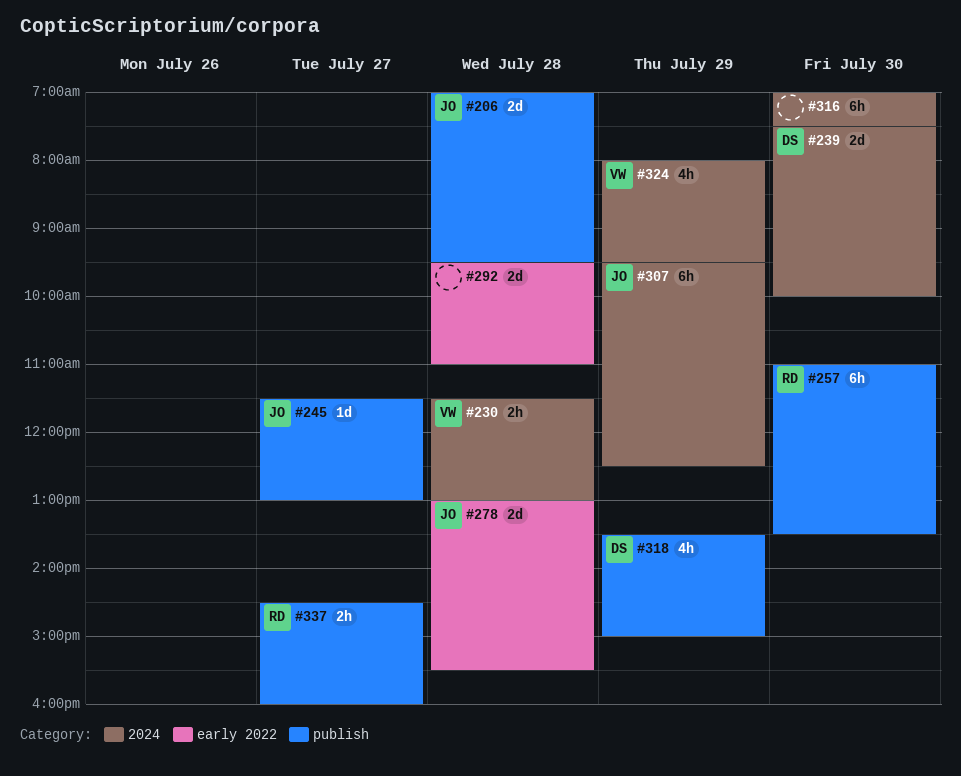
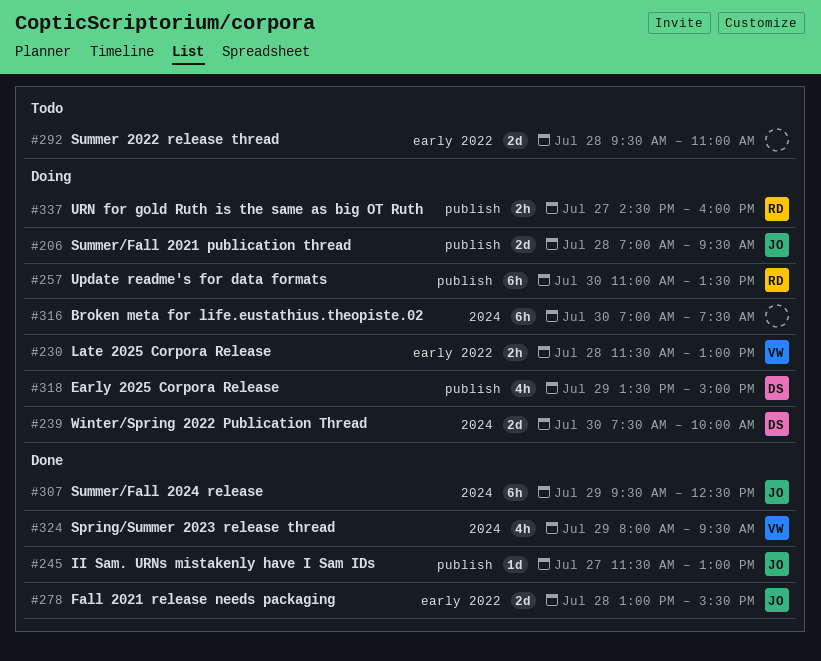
#230, label: 2024 -> early 2022

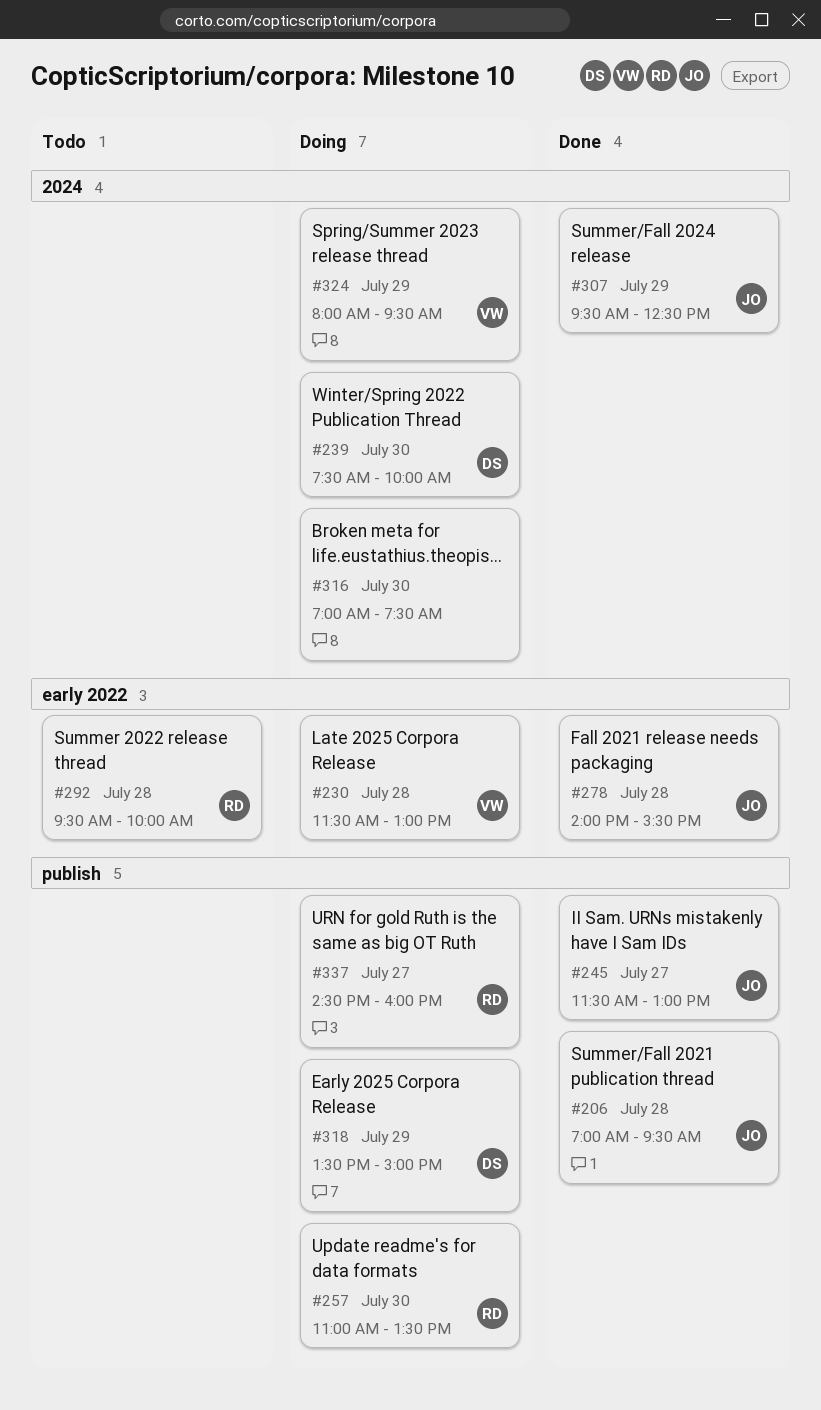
#206, status: Doing -> Done
#278, begins: 13:00 -> 14:00
#292, owner: none -> RD
#292, ends: 11:00 -> 10:00
#324, status: Done -> Doing

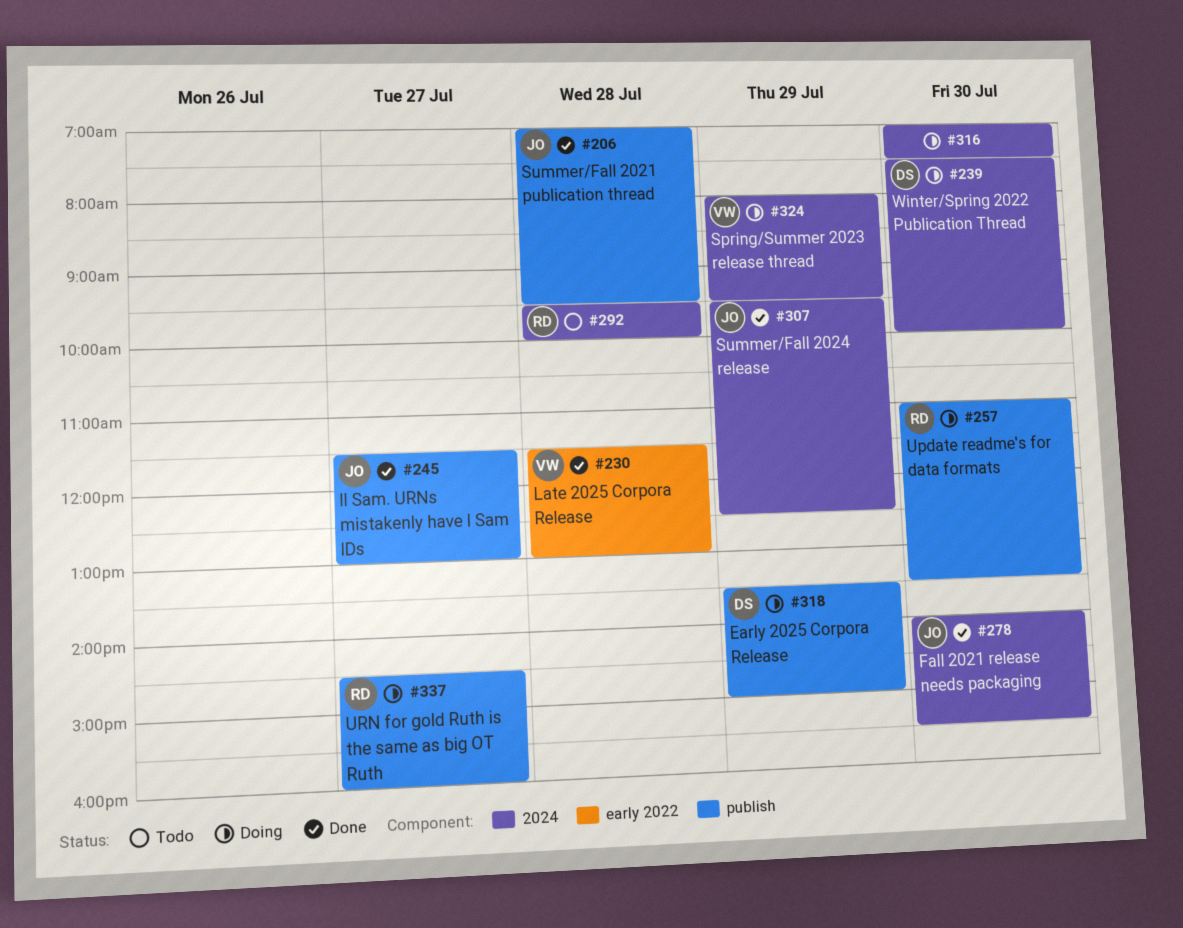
#230, status: Doing -> Done
#278, label: early 2022 -> 2024
#278, day: Jul 28 -> Jul 30
#292, label: early 2022 -> 2024

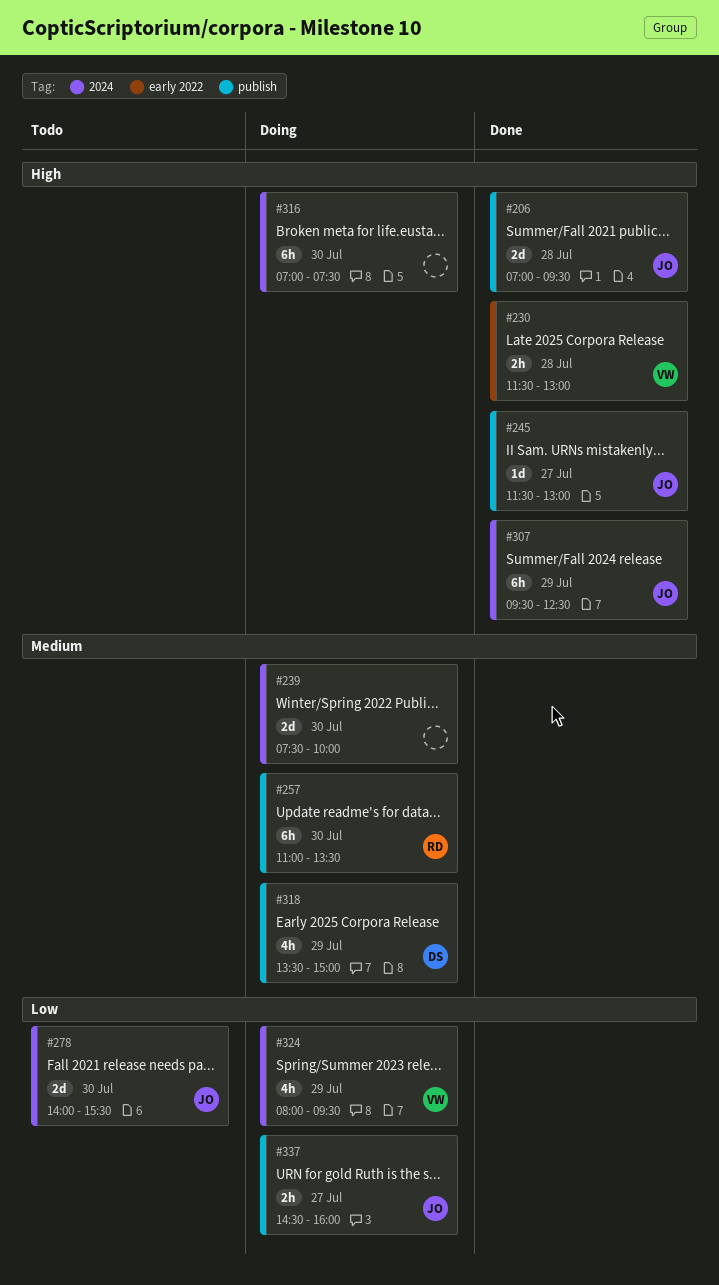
#239, owner: DS -> none
#278, status: Done -> Todo
#292: present -> none
#337, owner: RD -> JO

